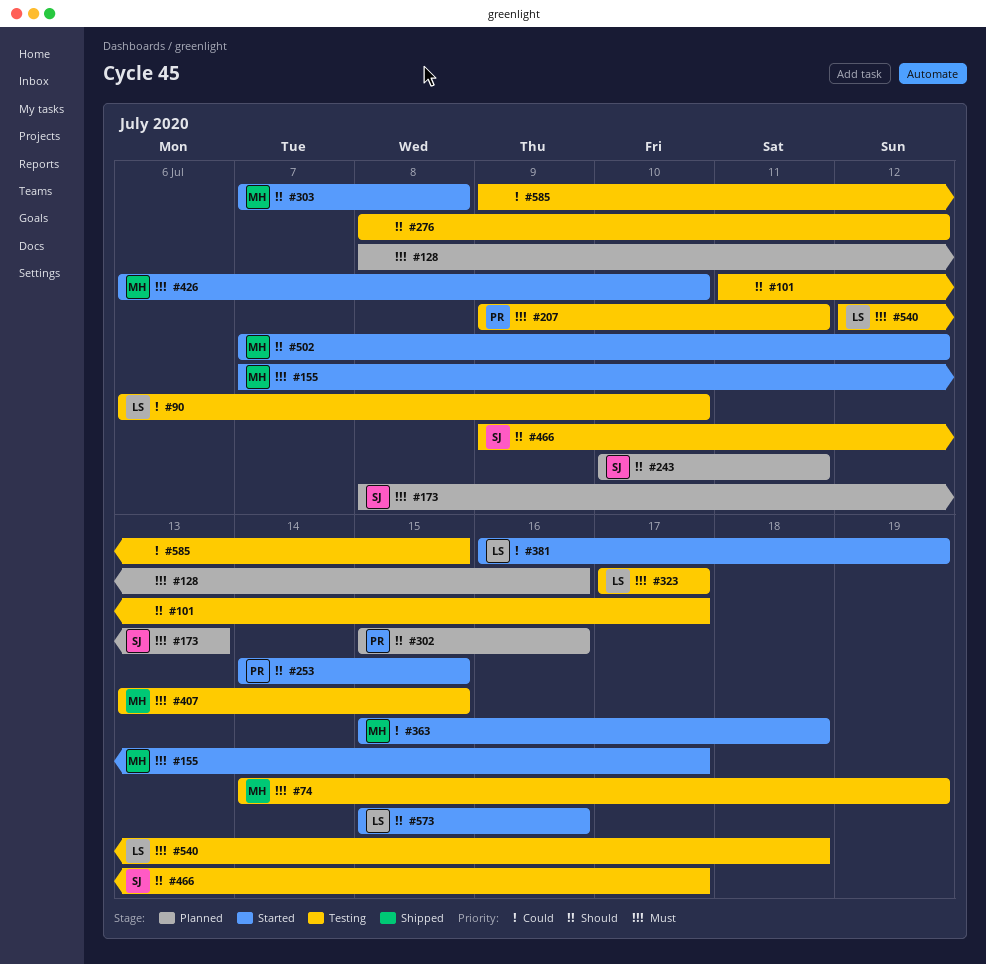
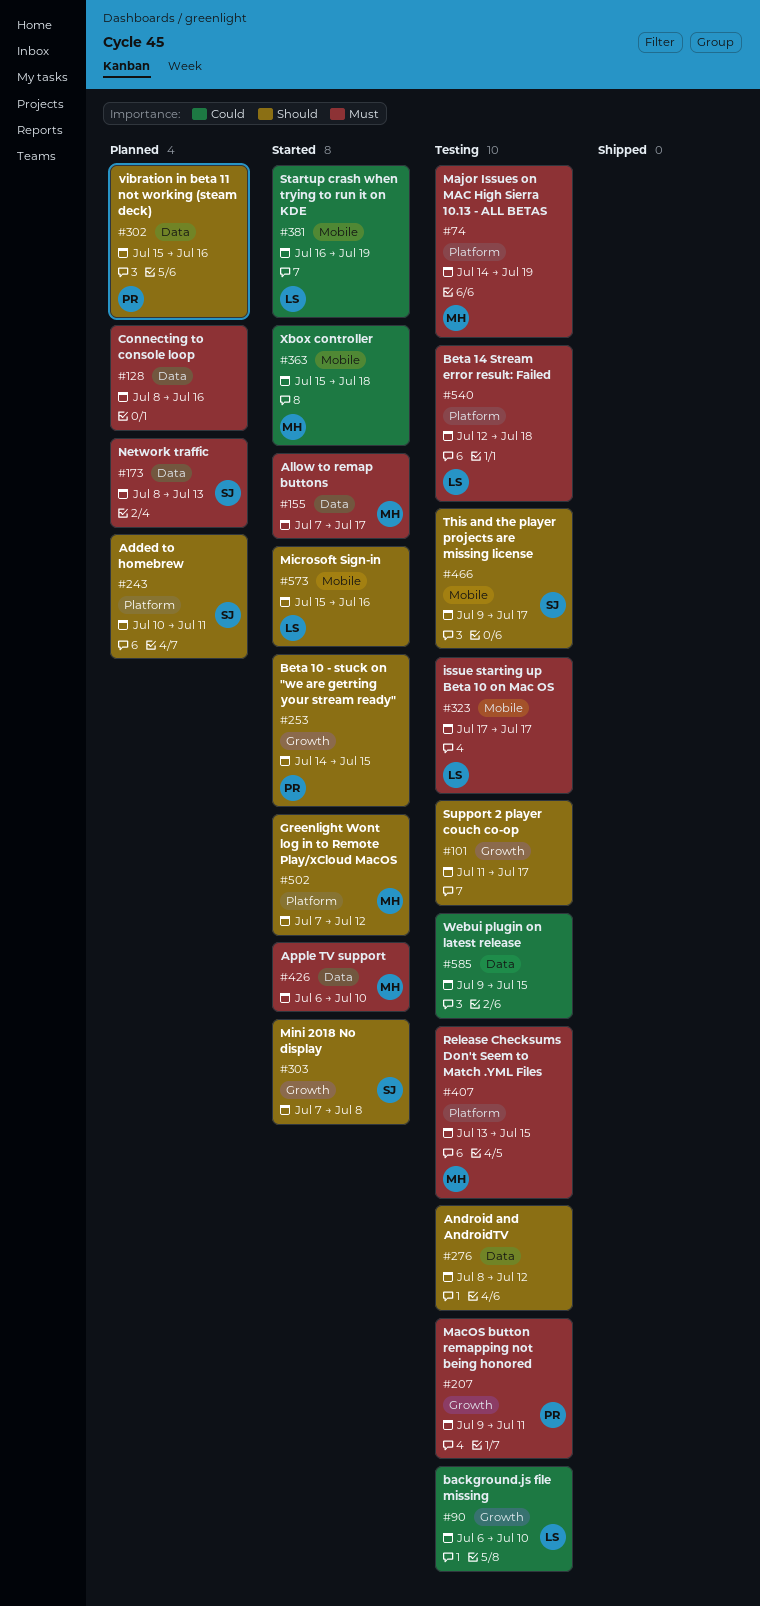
#303, owner: MH -> SJ

